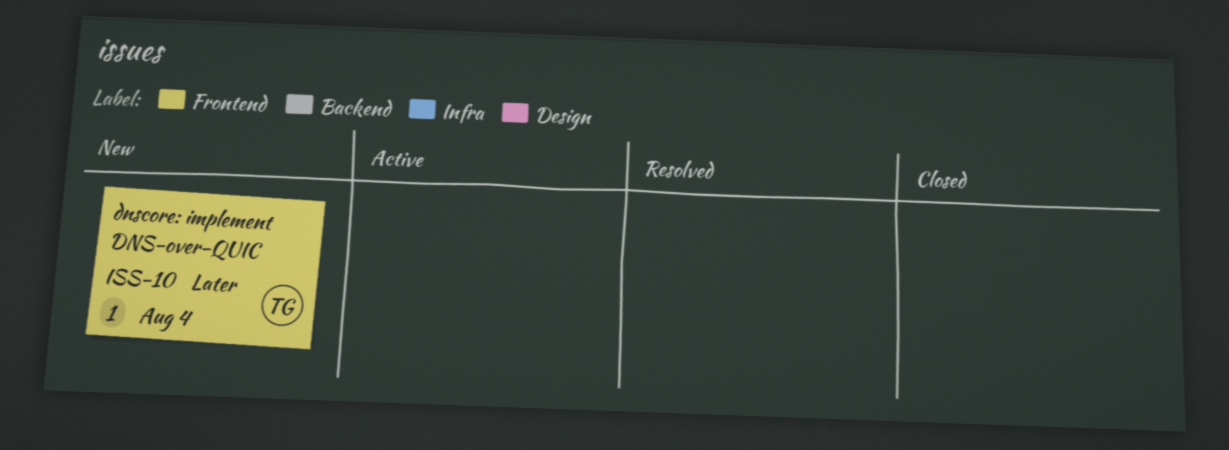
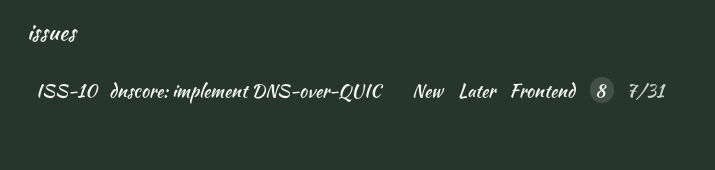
ISS-10, estimate: 1 -> 8
ISS-10, due: Aug 4 -> Jul 31

